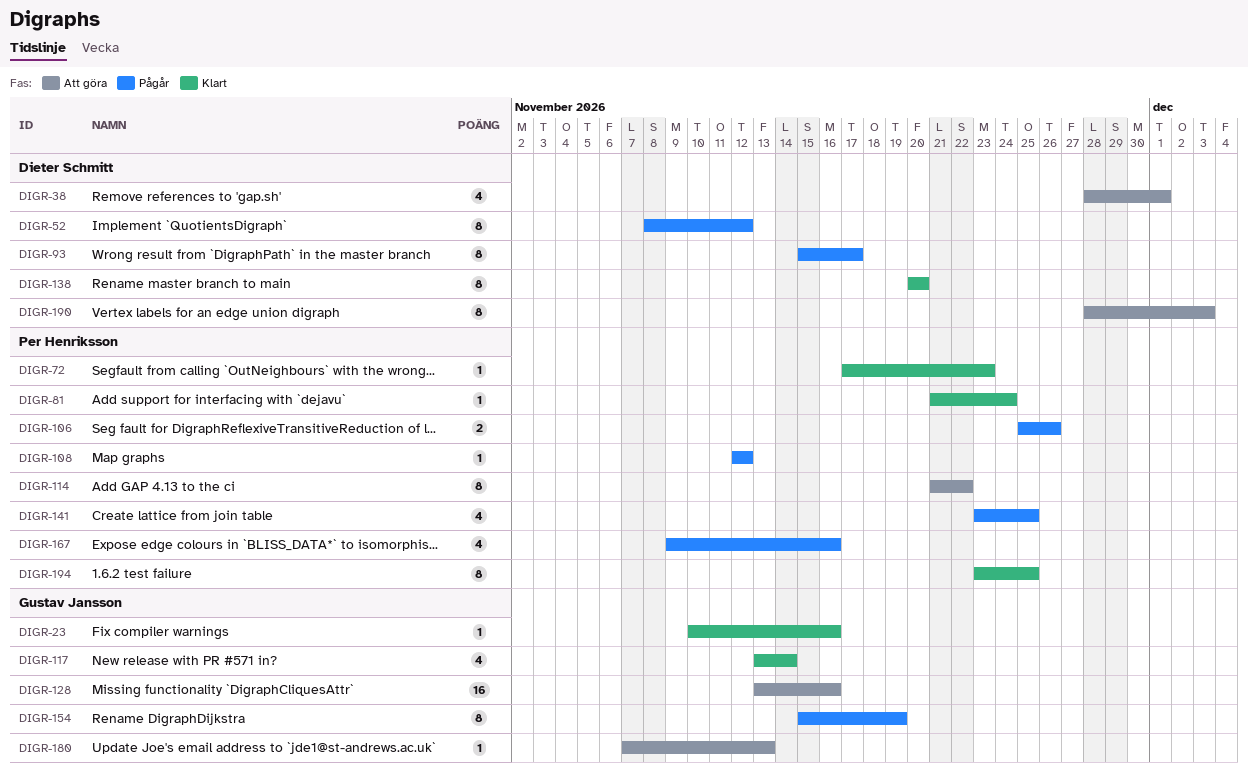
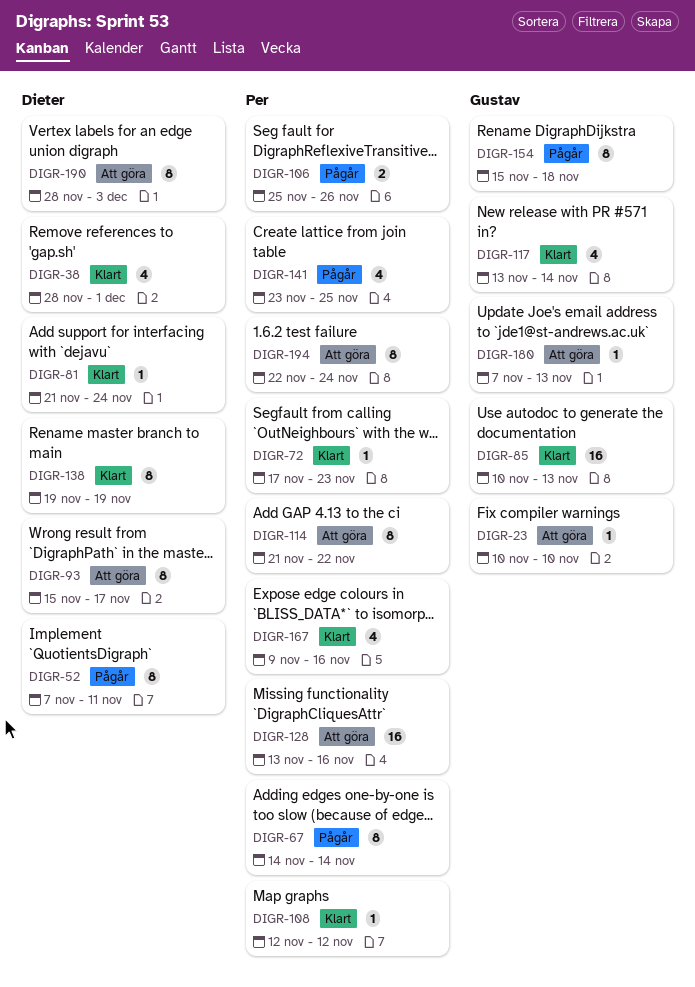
DIGR-23, status: Klart -> Att göra
DIGR-23, due: Nov 16 -> Nov 10
DIGR-38, status: Att göra -> Klart
DIGR-52, start: Nov 8 -> Nov 7
DIGR-52, due: Nov 12 -> Nov 11
DIGR-67: none -> present
DIGR-81, owner: Per Henriksson -> Dieter Schmitt
DIGR-85: none -> present
DIGR-93, status: Pågår -> Att göra
DIGR-108, status: Pågår -> Klart
DIGR-128, owner: Gustav Jansson -> Per Henriksson
DIGR-138, start: Nov 20 -> Nov 19
DIGR-138, due: Nov 20 -> Nov 19
DIGR-154, due: Nov 19 -> Nov 18
DIGR-167, status: Pågår -> Klart
DIGR-194, status: Klart -> Att göra
DIGR-194, start: Nov 23 -> Nov 22
DIGR-194, due: Nov 25 -> Nov 24

